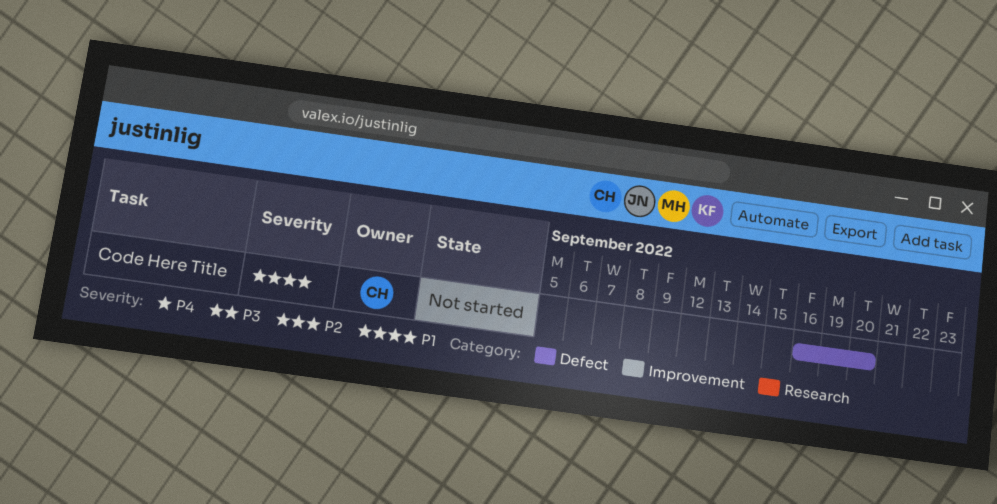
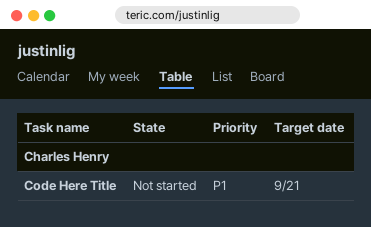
Code Here Title, due: Sep 20 -> Sep 21

